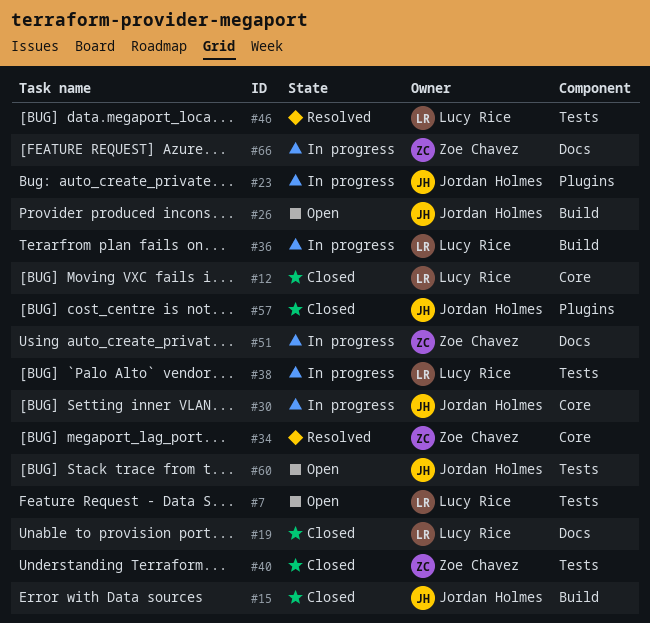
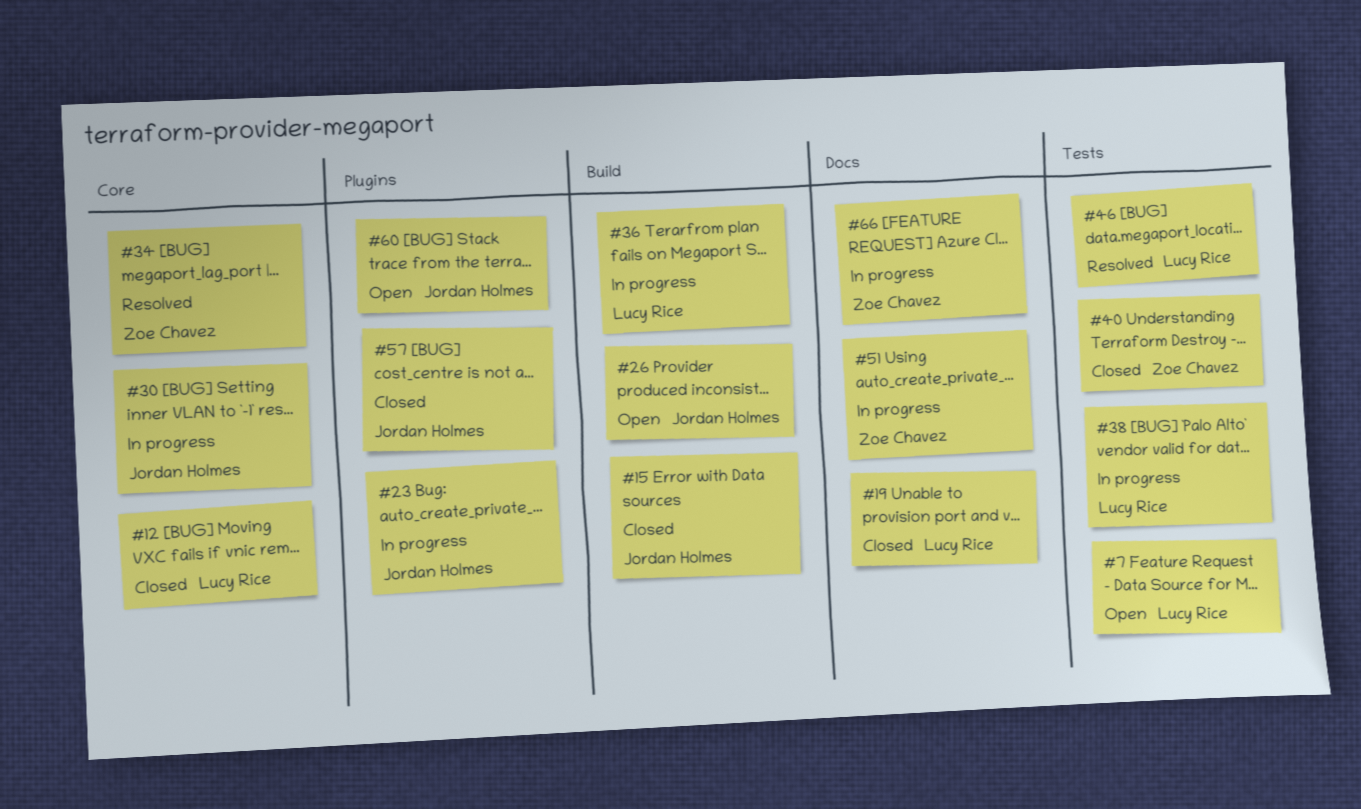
#60, label: Tests -> Plugins

